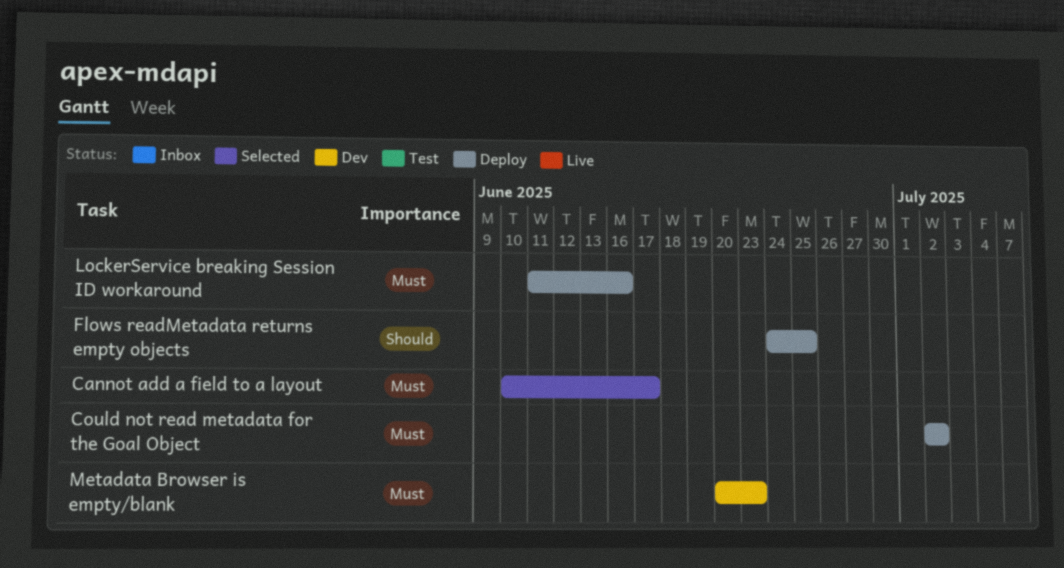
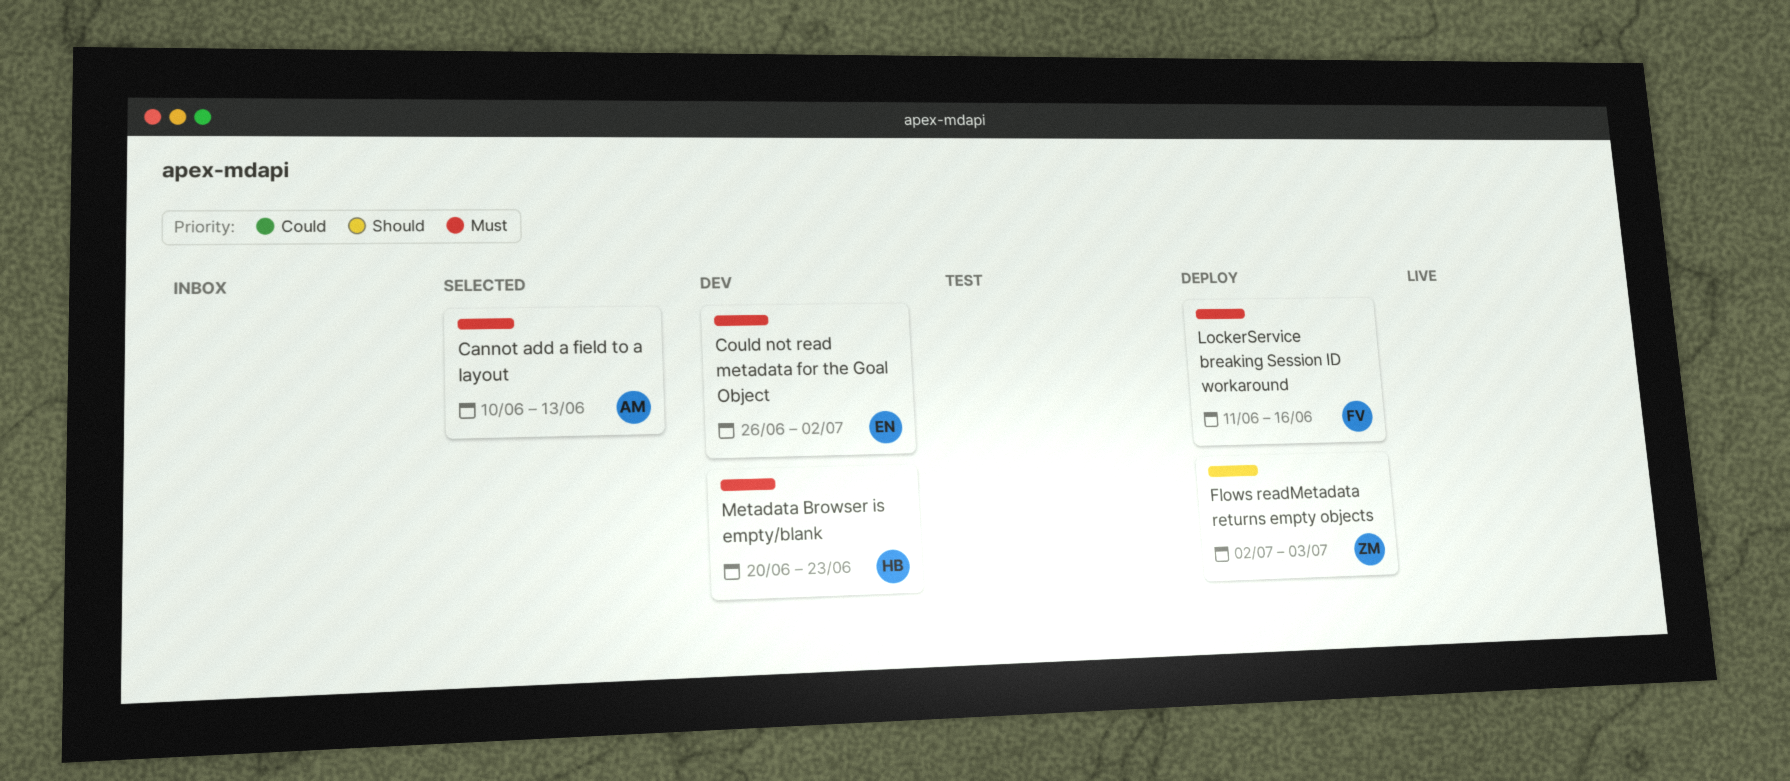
Cannot add a field to a layout, due: Jun 17 -> Jun 13
Could not read metadata for the Goal Object, status: Deploy -> Dev
Could not read metadata for the Goal Object, start: Jul 2 -> Jun 26
Flows readMetadata returns empty objects, start: Jun 24 -> Jul 2
Flows readMetadata returns empty objects, due: Jun 25 -> Jul 3

